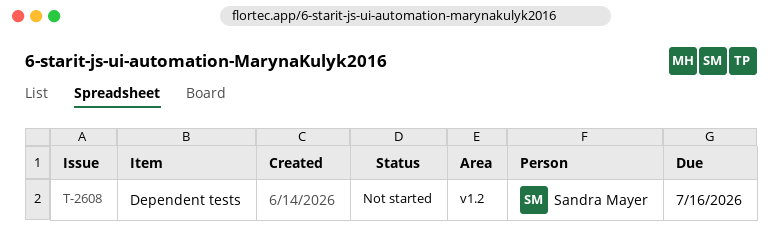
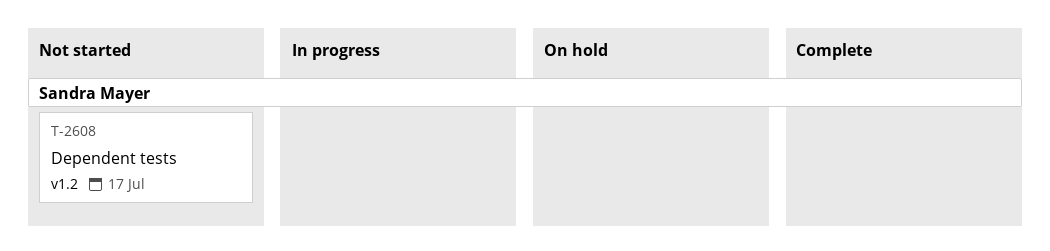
T-2608, due: Jul 16 -> Jul 17

